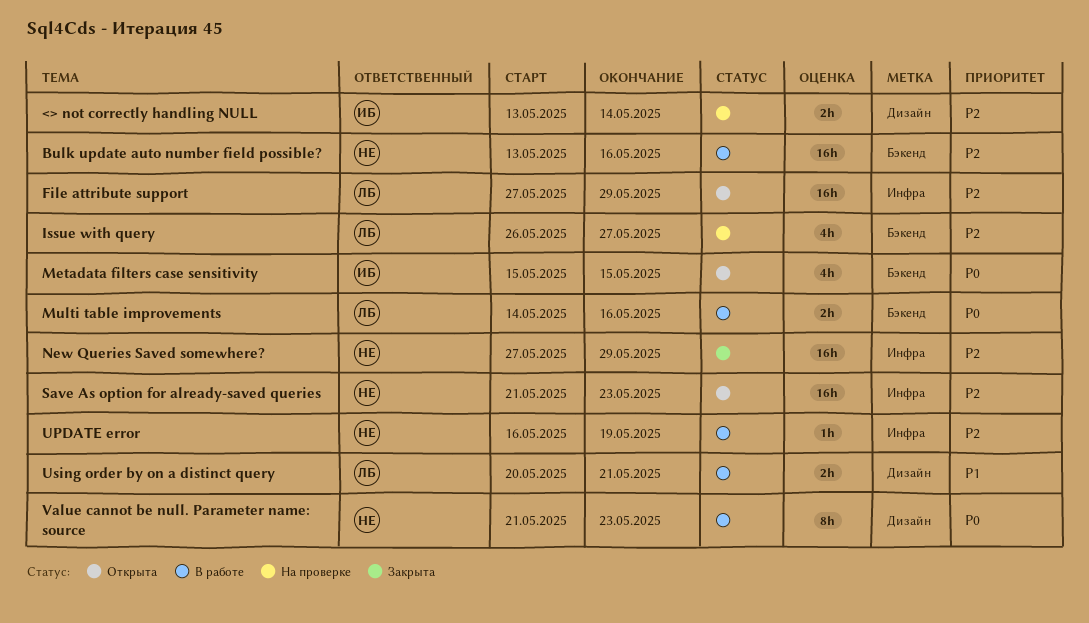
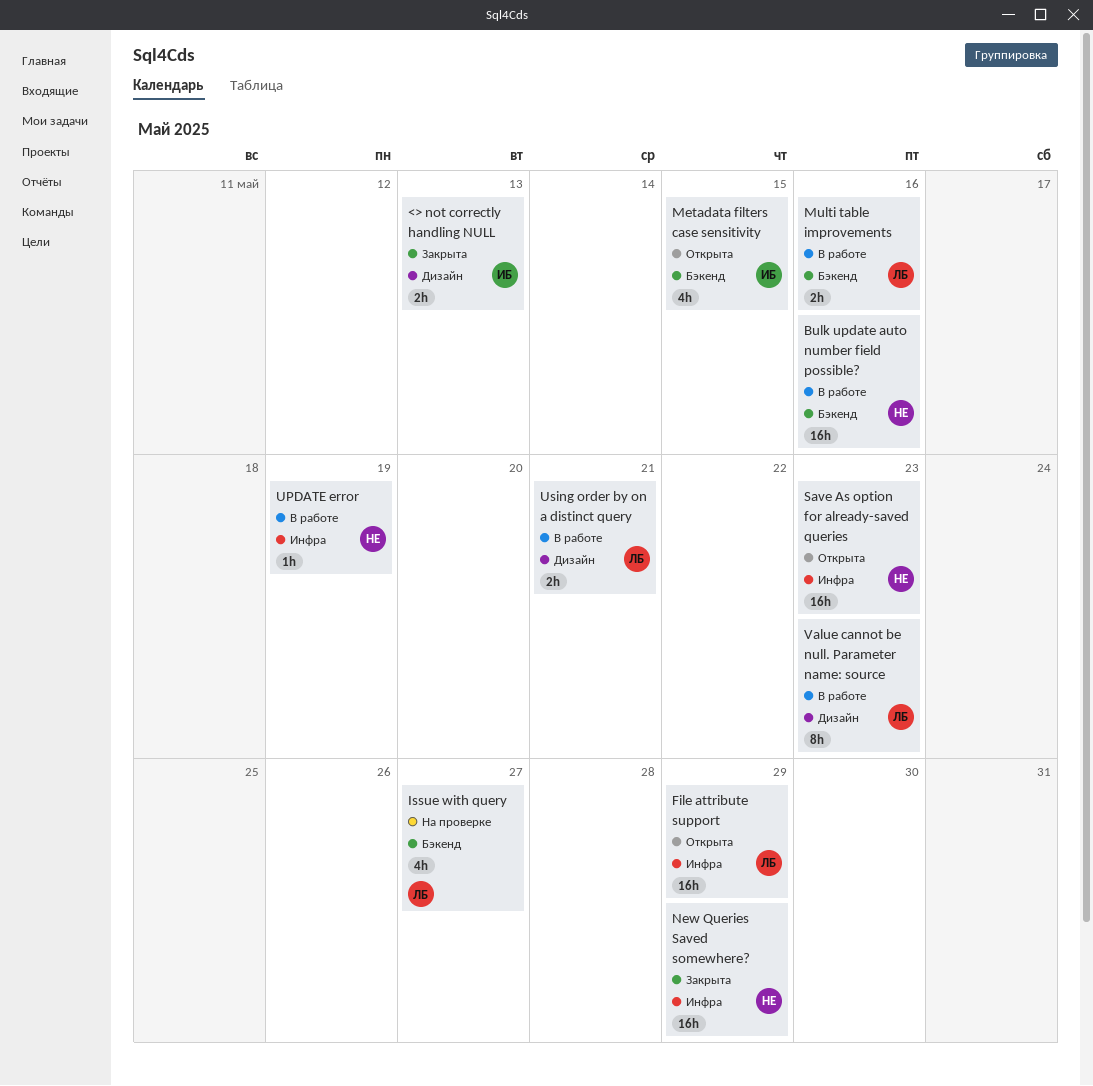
<> not correctly handling NULL, status: На проверке -> Закрыта
<> not correctly handling NULL, due: May 14 -> May 13
Value cannot be null. Parameter name: source, owner: НЕ -> ЛБ

